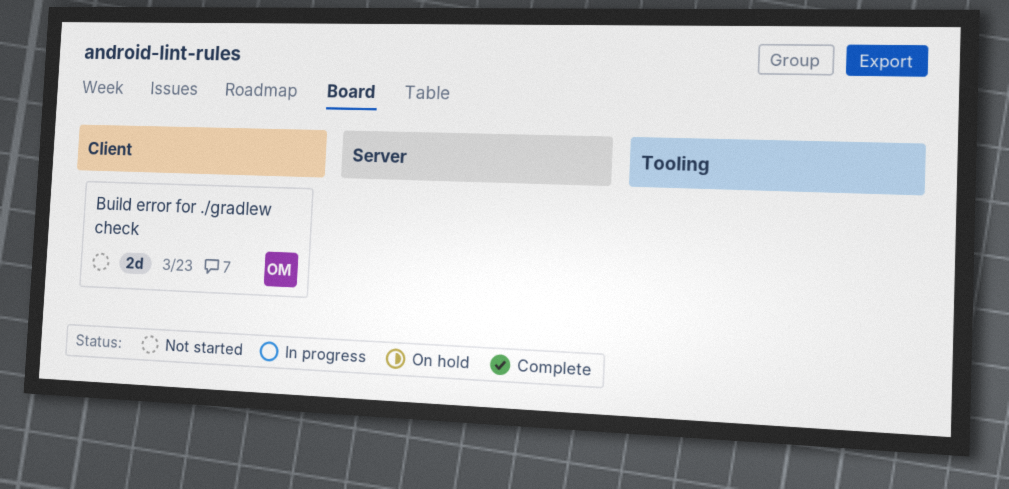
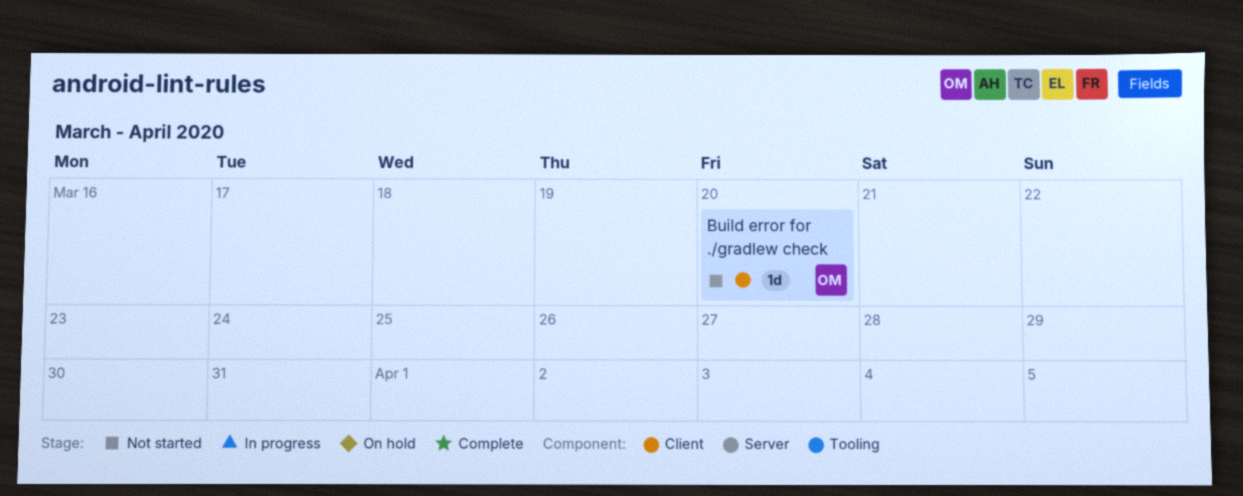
Build error for ./gradlew check, estimate: 2d -> 1d
Build error for ./gradlew check, due: Mar 23 -> Mar 20

